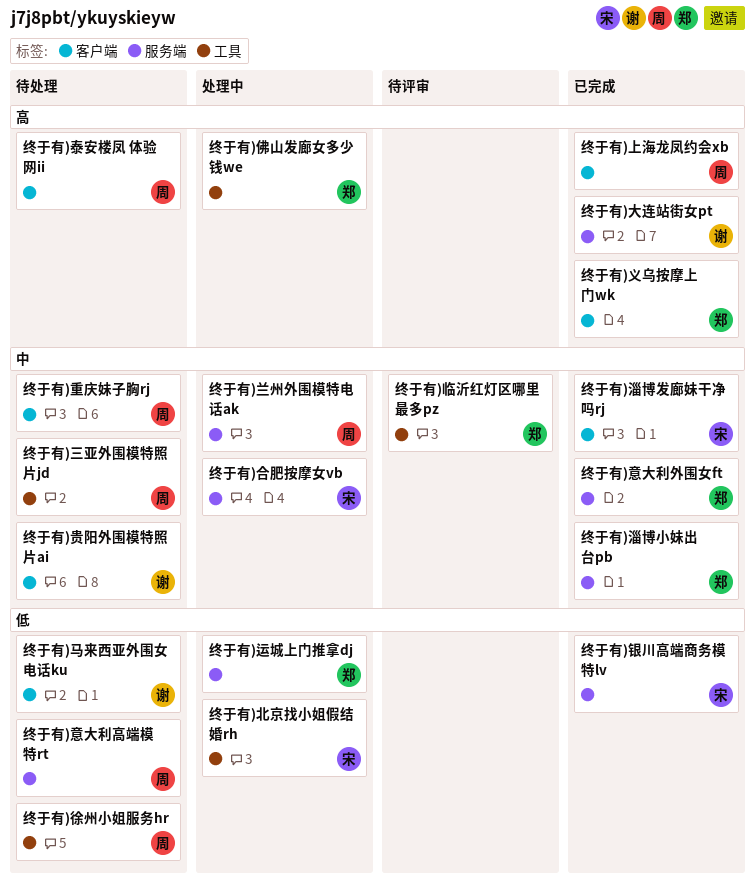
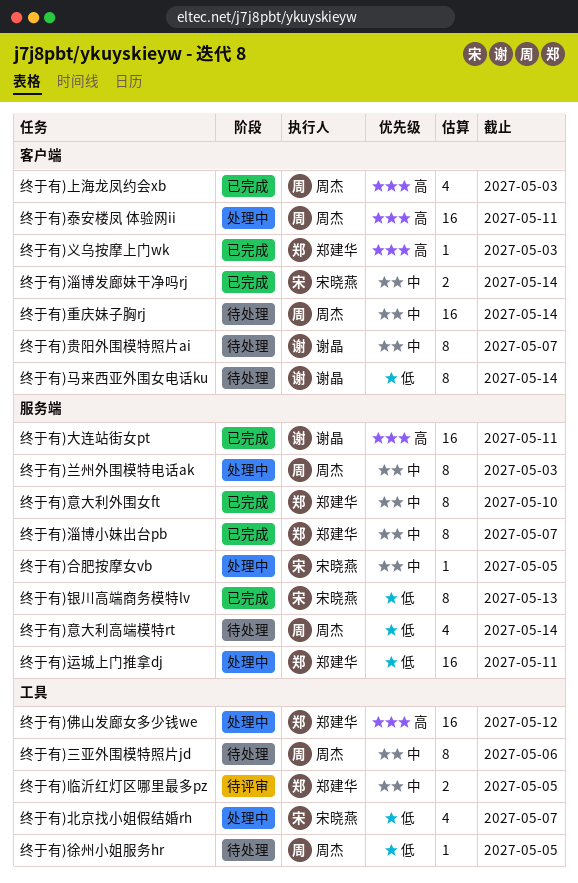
终于有)泰安楼凤 体验网ii, status: 待处理 -> 处理中

